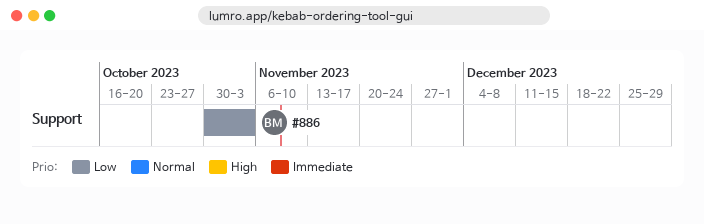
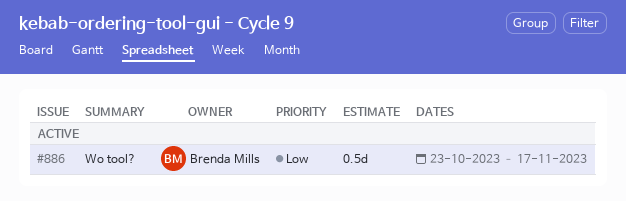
#886, start: Oct 30 -> Oct 23
#886, due: Nov 3 -> Nov 17

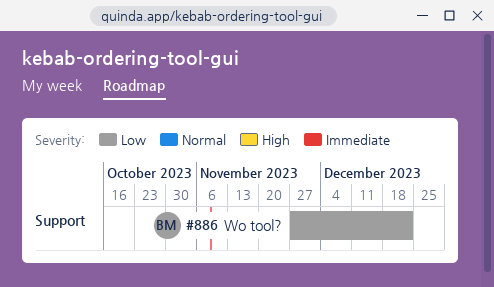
#886, start: Oct 23 -> Nov 27
#886, due: Nov 17 -> Dec 22

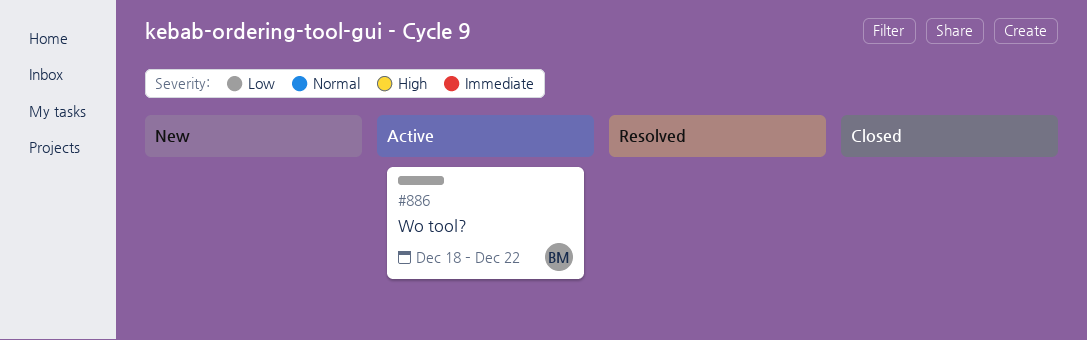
#886, start: Nov 27 -> Dec 18

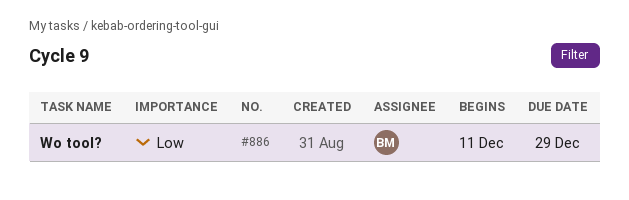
#886, start: Dec 18 -> Dec 11
#886, due: Dec 22 -> Dec 29

